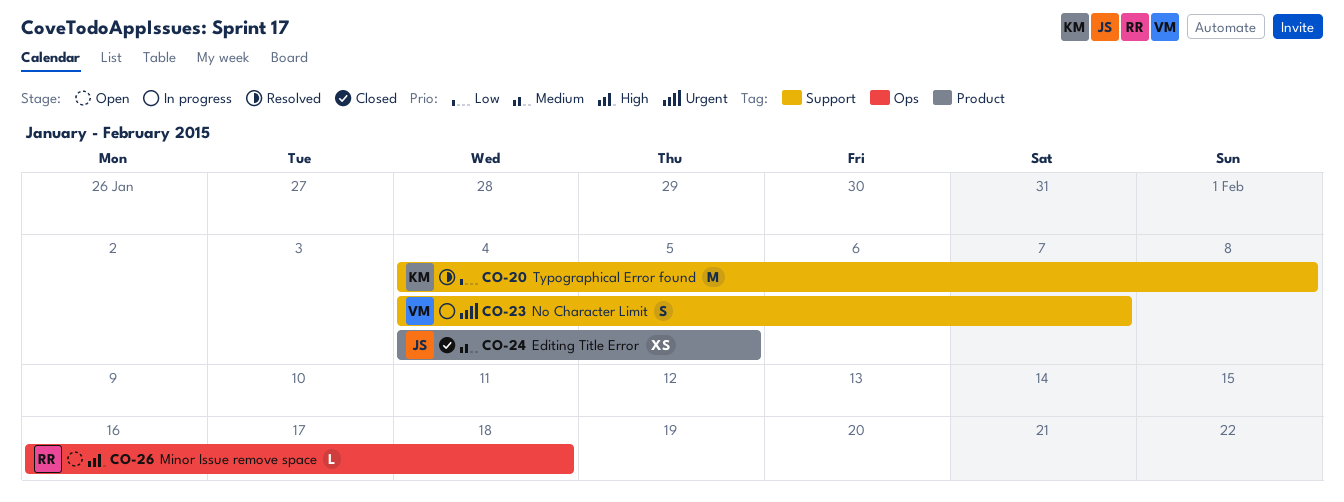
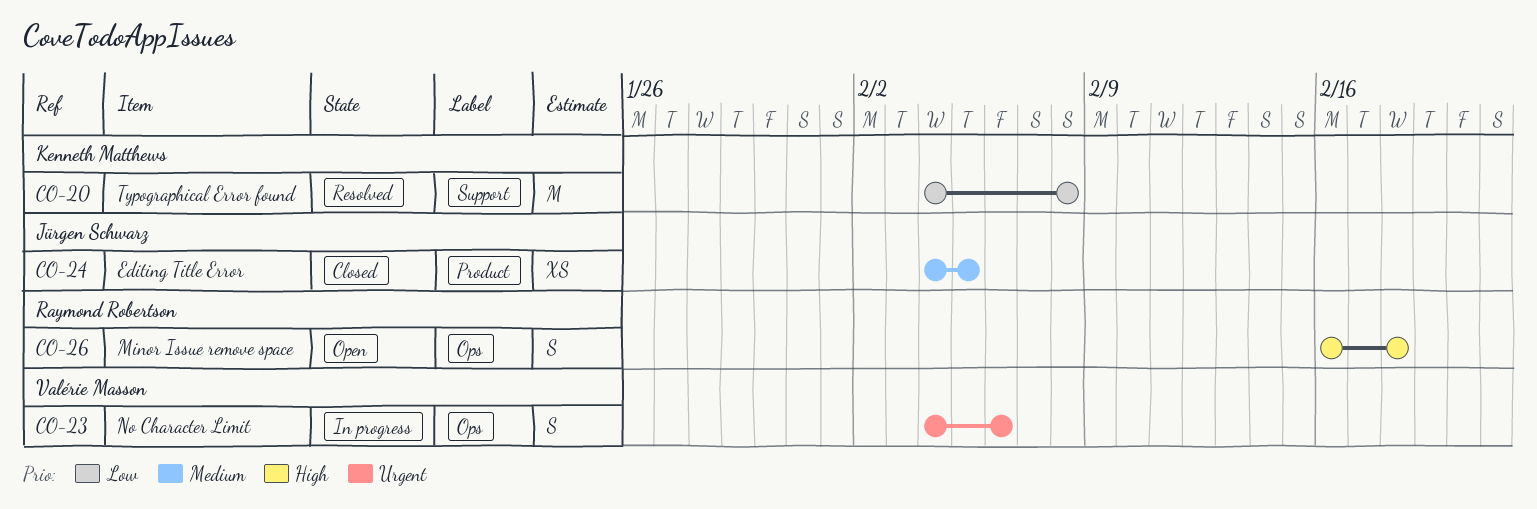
CO-23, label: Support -> Ops
CO-23, due: Feb 7 -> Feb 6
CO-26, estimate: L -> S

